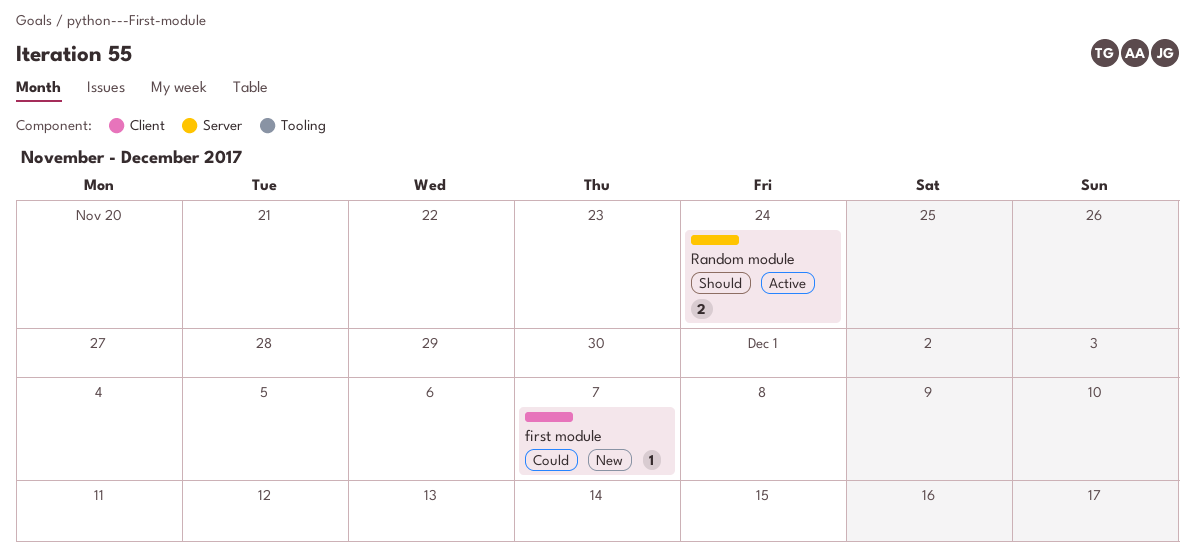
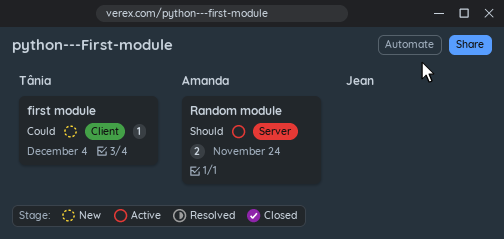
first module, due: Dec 7 -> Dec 4

